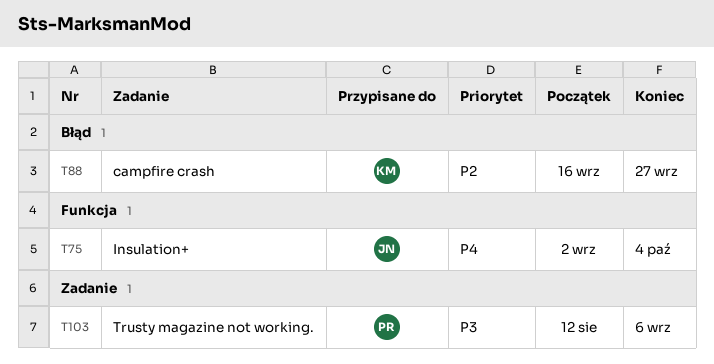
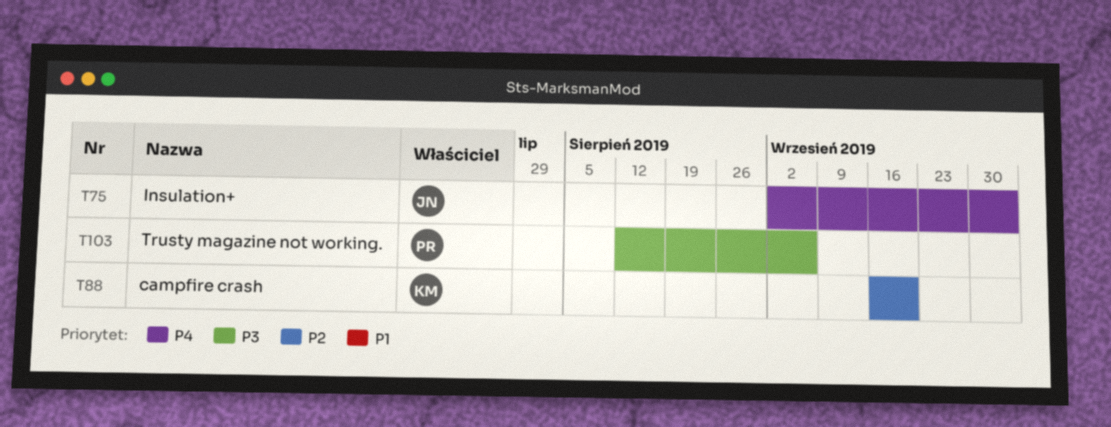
T88, due: Sep 27 -> Sep 20

